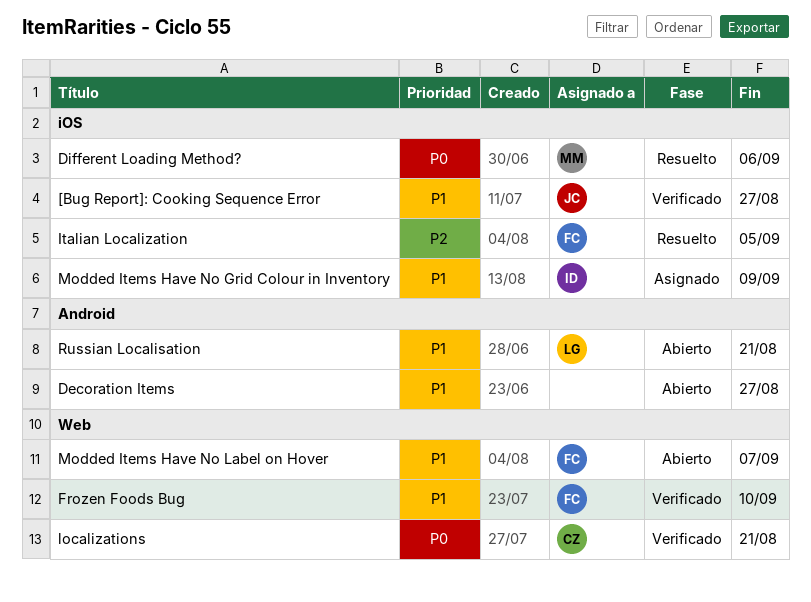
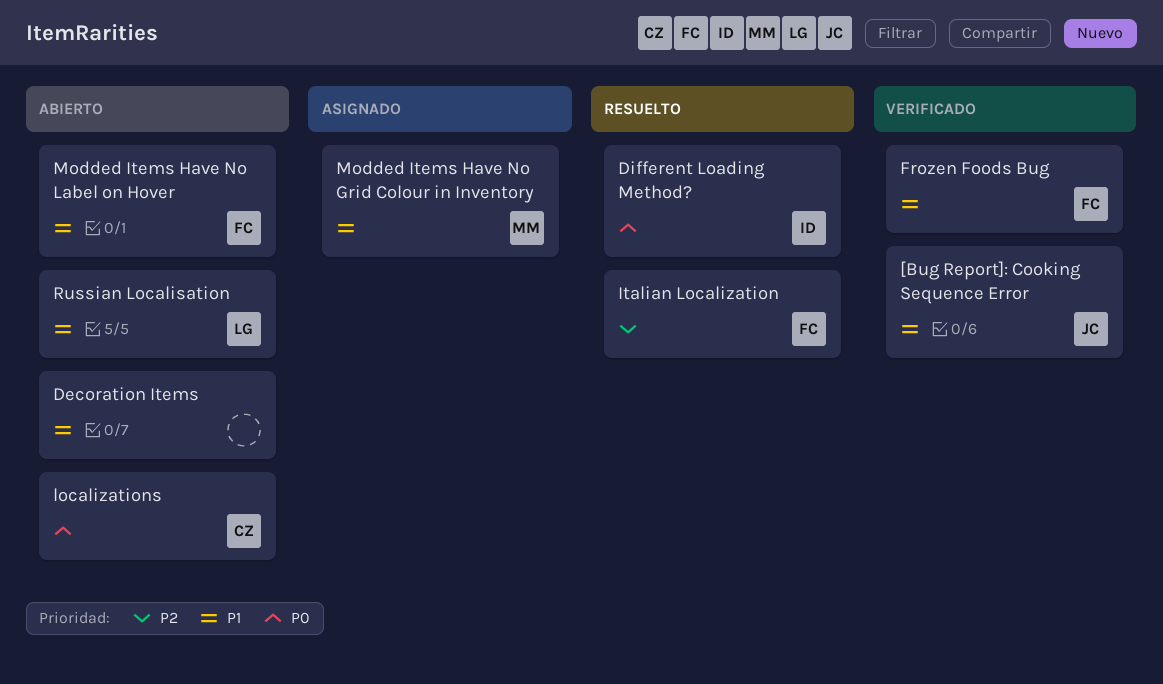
Different Loading Method?, owner: MM -> ID
localizations, status: Verificado -> Abierto
Modded Items Have No Grid Colour in Inventory, owner: ID -> MM

